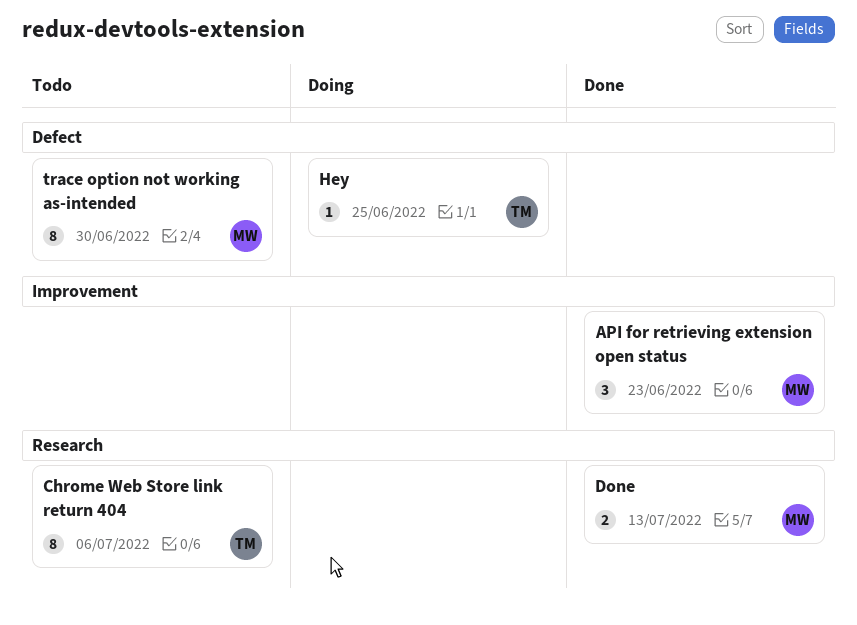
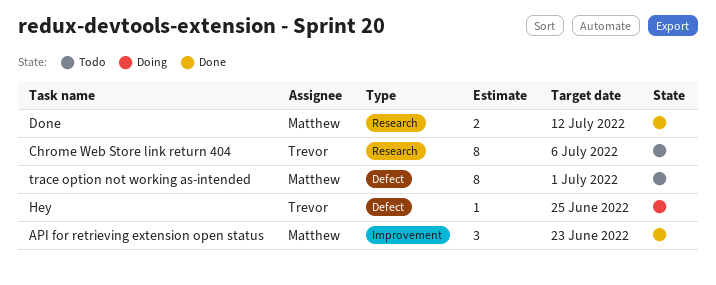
Done, due: Jul 13 -> Jul 12
trace option not working as-intended, due: Jun 30 -> Jul 1

